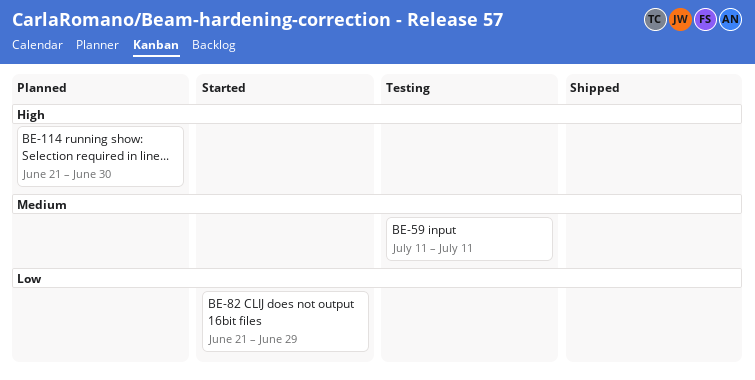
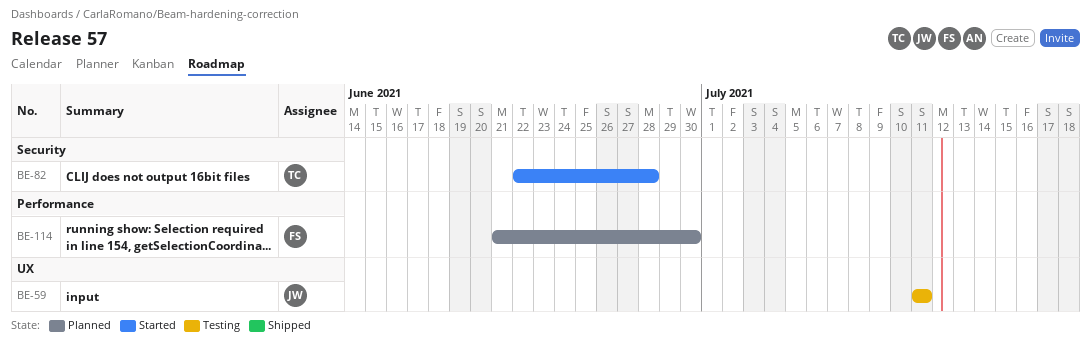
BE-82, start: Jun 21 -> Jun 22
BE-82, due: Jun 29 -> Jun 28

